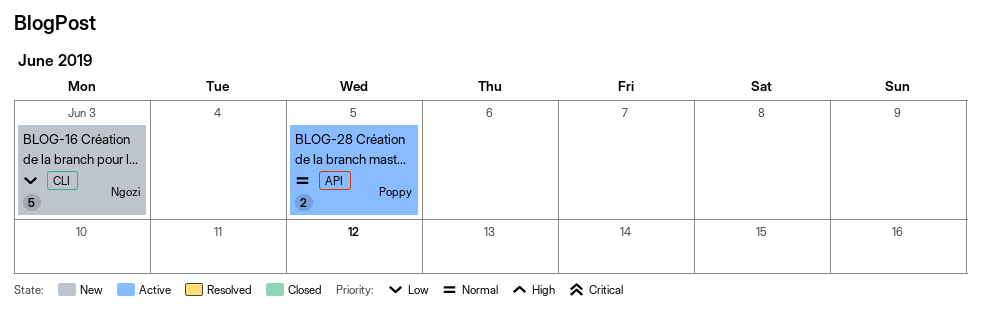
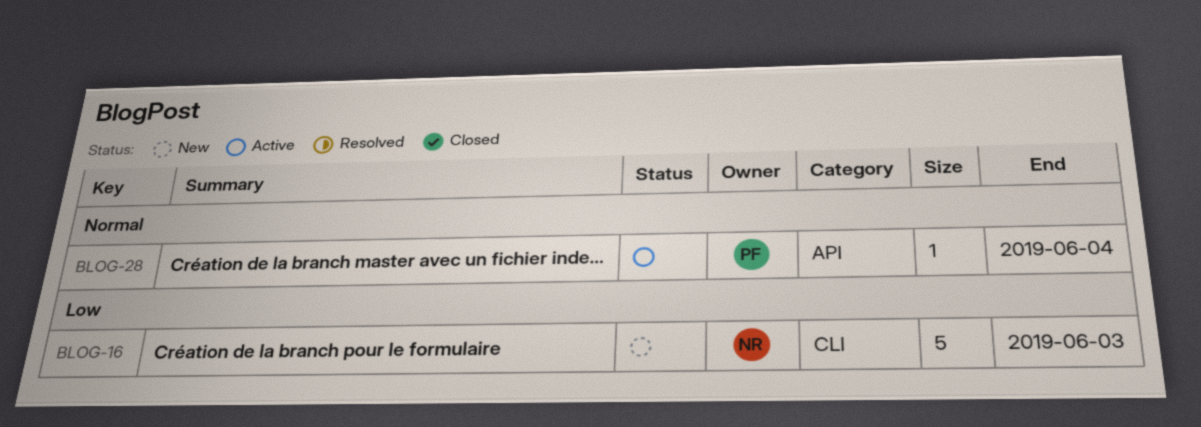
BLOG-28, estimate: 2 -> 1
BLOG-28, due: Jun 5 -> Jun 4

